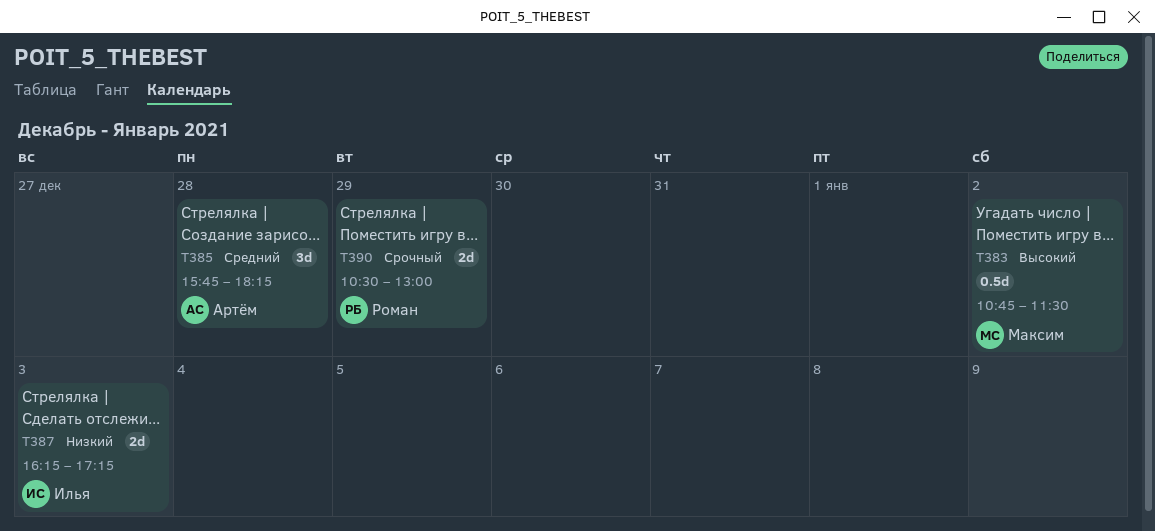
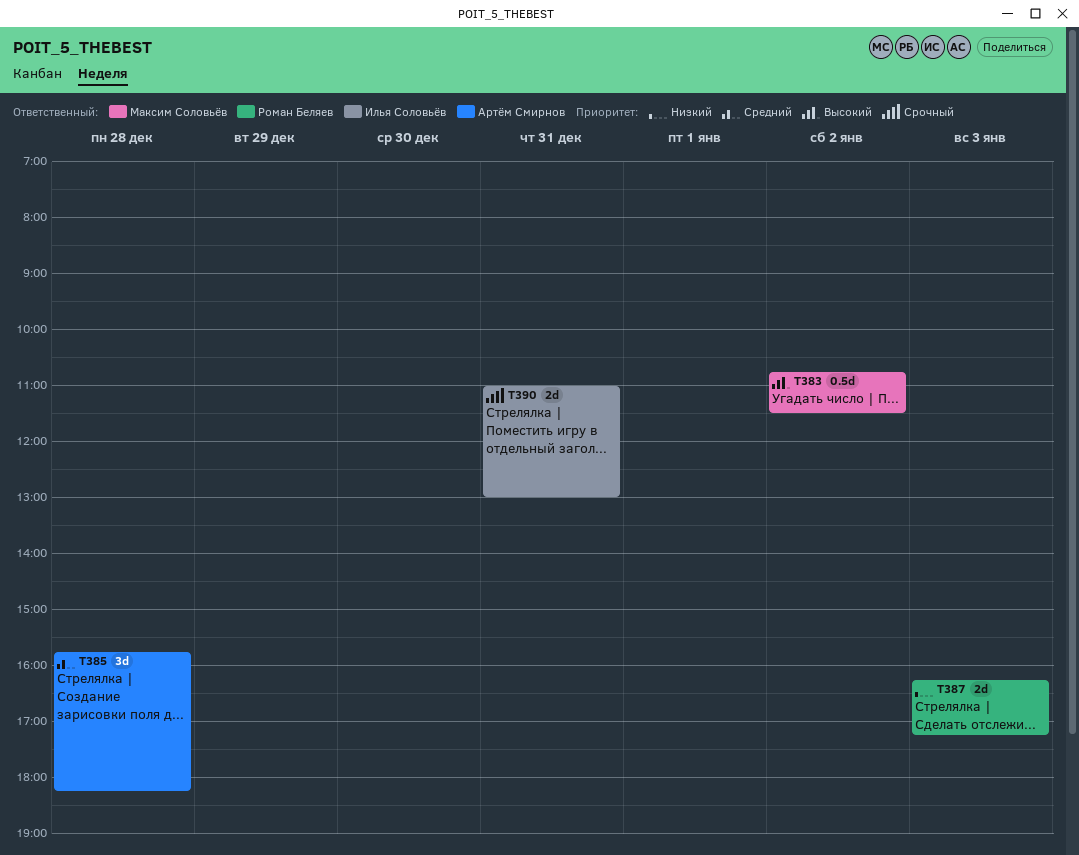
T387, owner: Илья Соловьёв -> Роман Беляев
T390, owner: Роман Беляев -> Илья Соловьёв
T390, day: Dec 29 -> Dec 31
T390, begins: 10:30 -> 11:00

